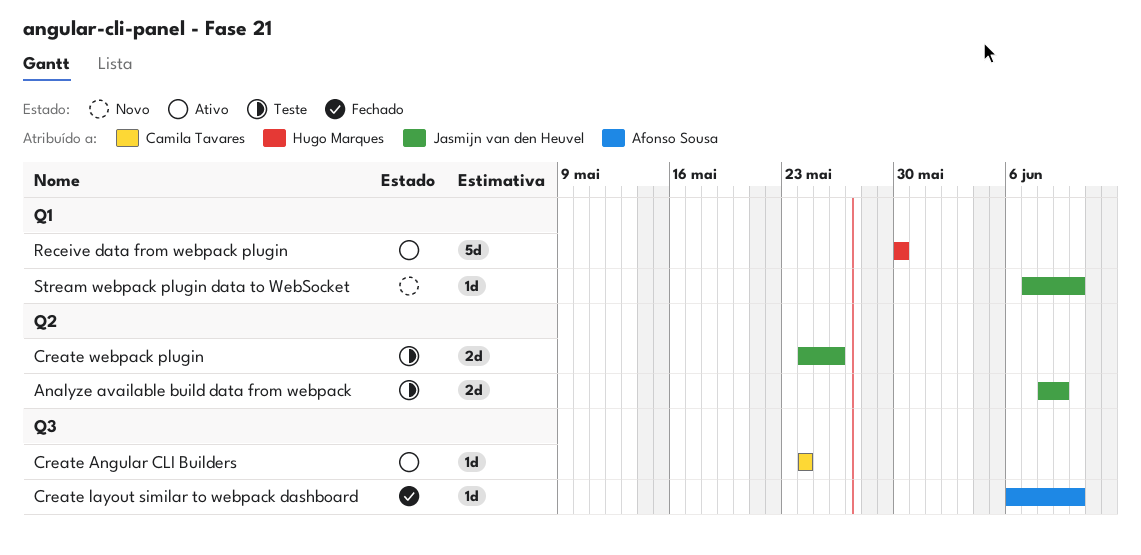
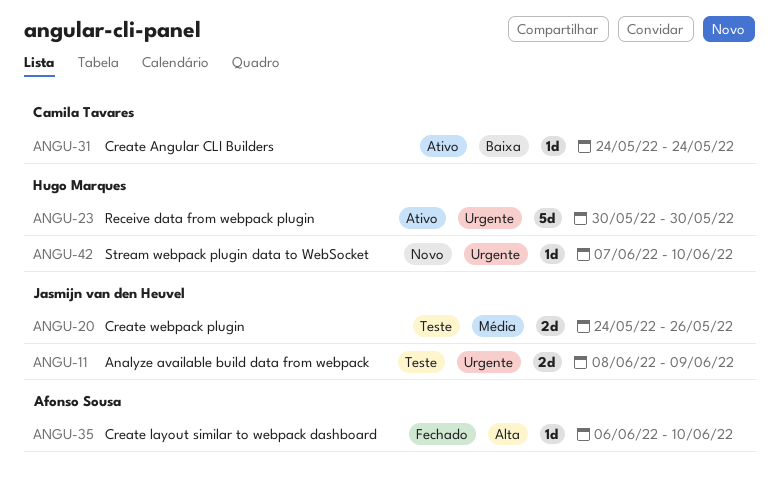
Stream webpack plugin data to WebSocket, owner: Jasmijn van den Heuvel -> Hugo Marques

